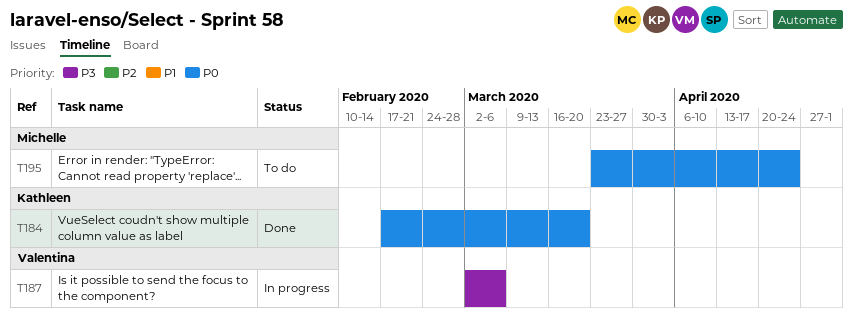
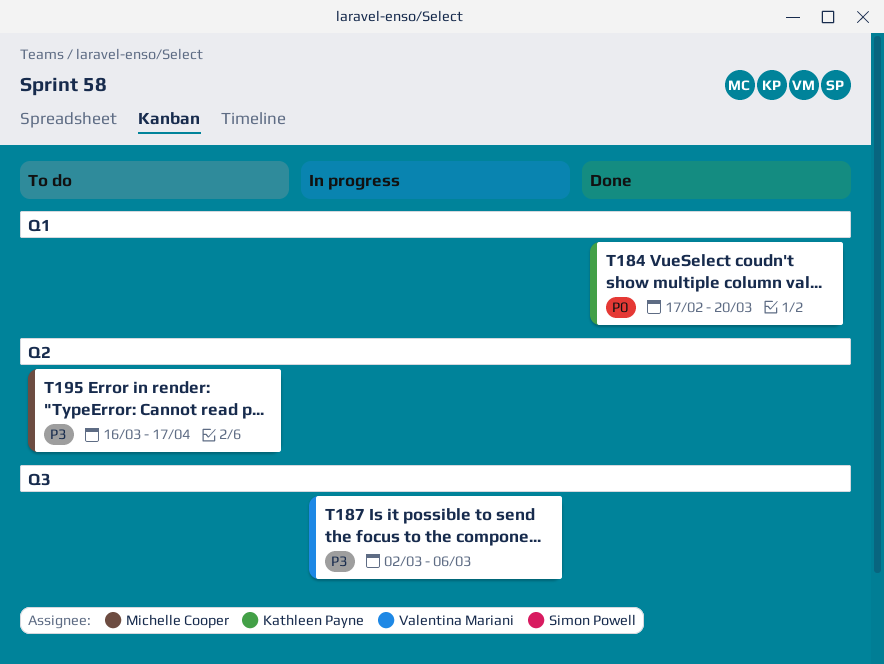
T195, priority: P0 -> P3
T195, start: Mar 23 -> Mar 16
T195, due: Apr 24 -> Apr 17

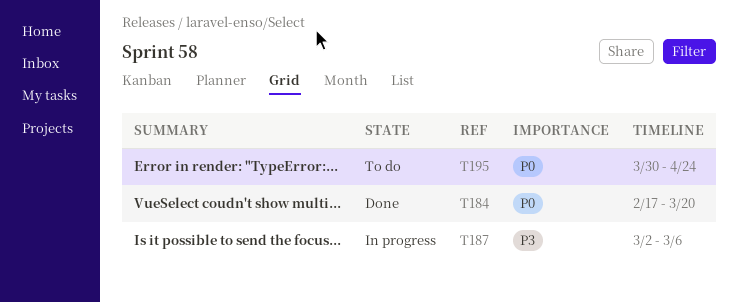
T195, priority: P3 -> P0
T195, start: Mar 16 -> Mar 30
T195, due: Apr 17 -> Apr 24

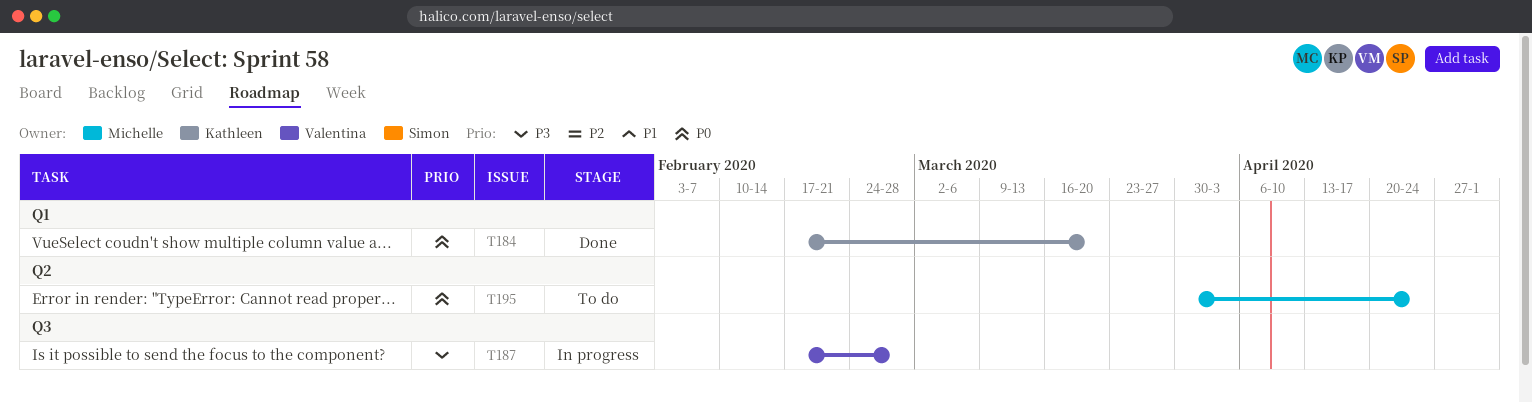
T187, start: Mar 2 -> Feb 17
T187, due: Mar 6 -> Feb 28

